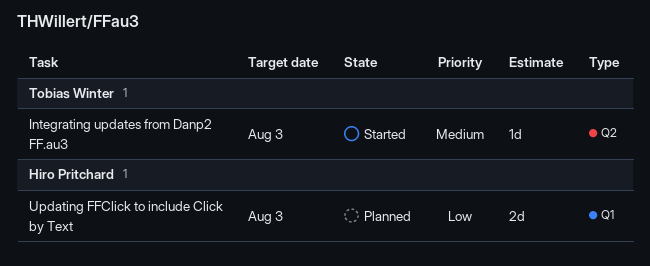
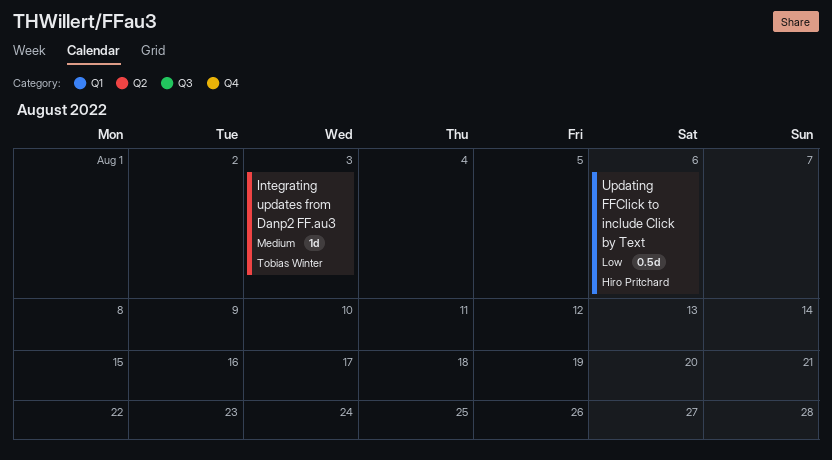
Updating FFClick to include Click by Text, estimate: 2d -> 0.5d
Updating FFClick to include Click by Text, due: Aug 3 -> Aug 6

